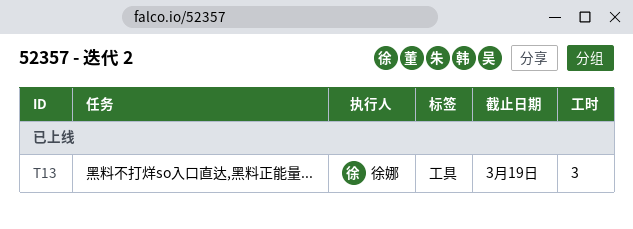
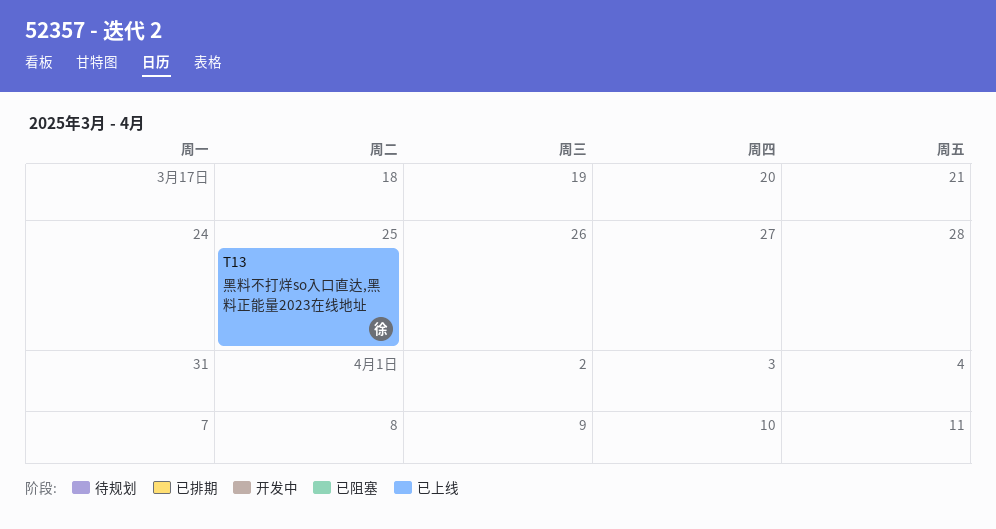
T13, due: Mar 19 -> Mar 25

